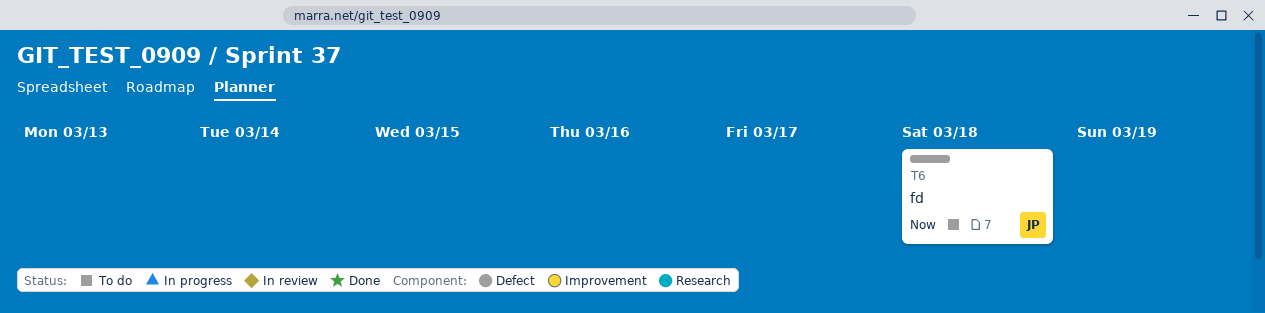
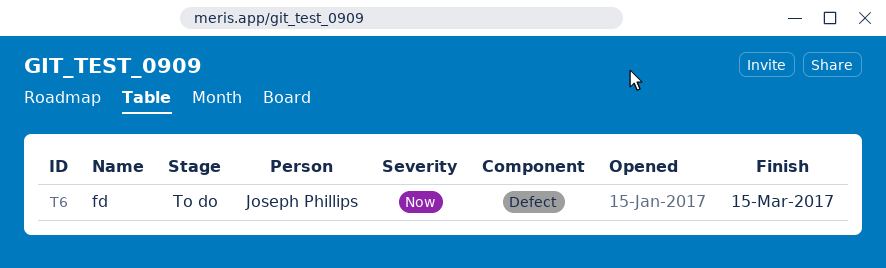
T6, due: Mar 18 -> Mar 15

